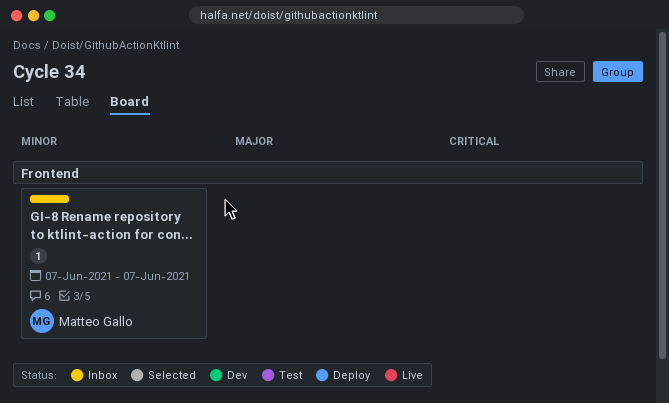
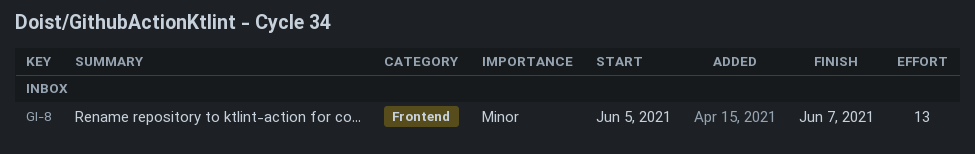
GI-8, estimate: 1 -> 13
GI-8, start: Jun 7 -> Jun 5

